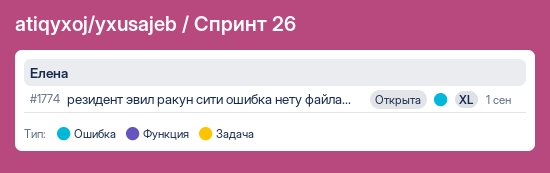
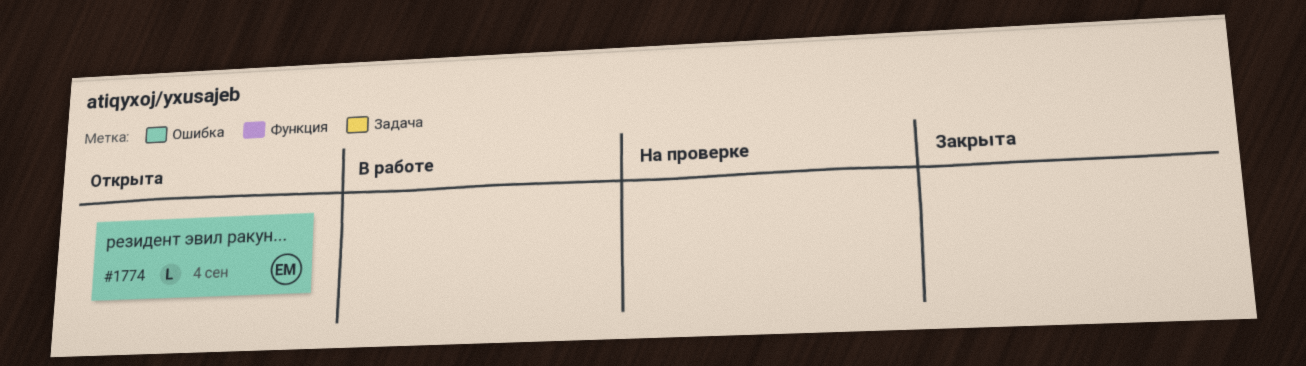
#1774, estimate: XL -> L
#1774, due: Sep 1 -> Sep 4

